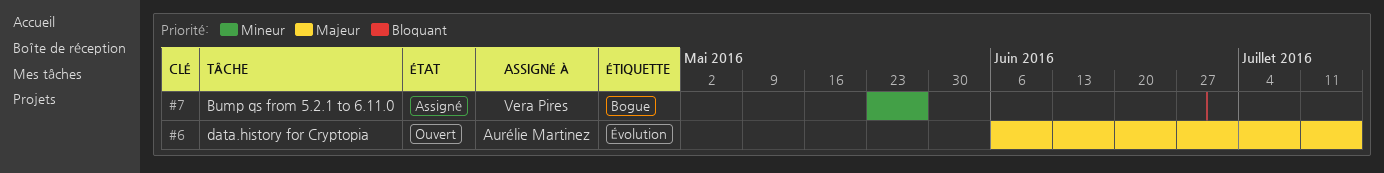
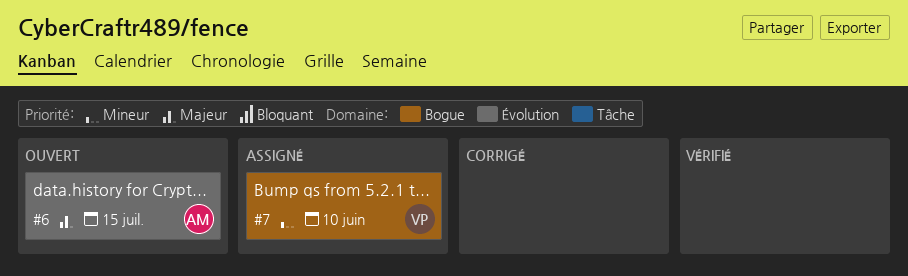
#7, due: May 27 -> Jun 10

